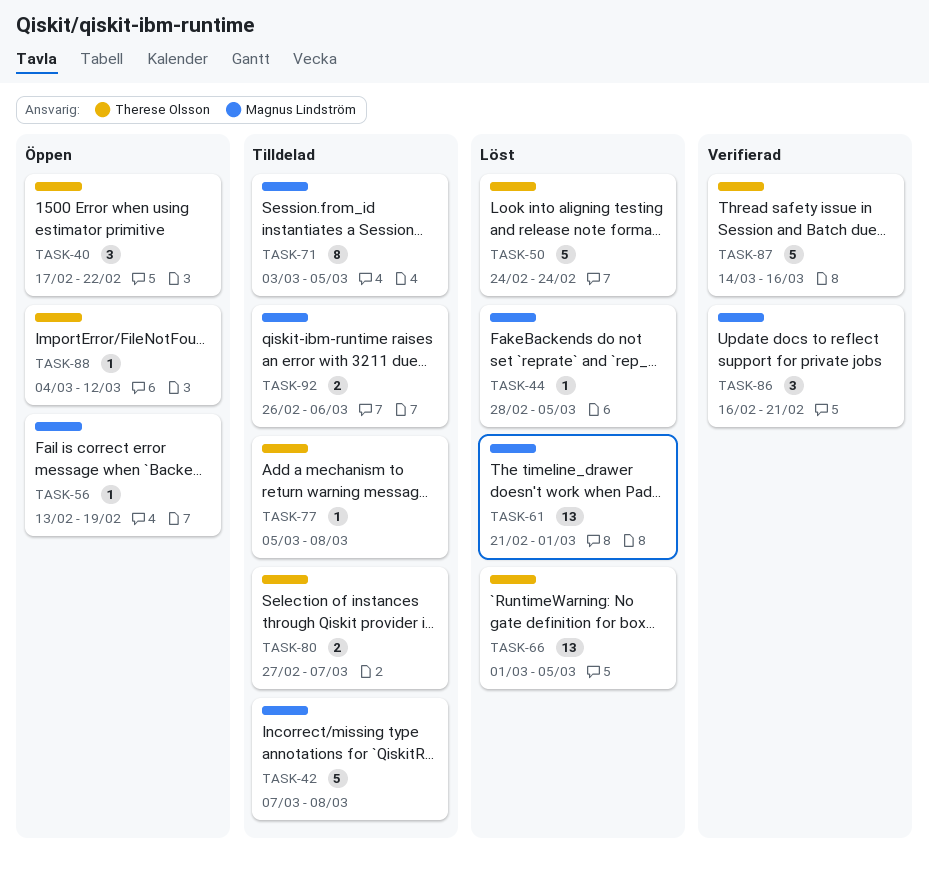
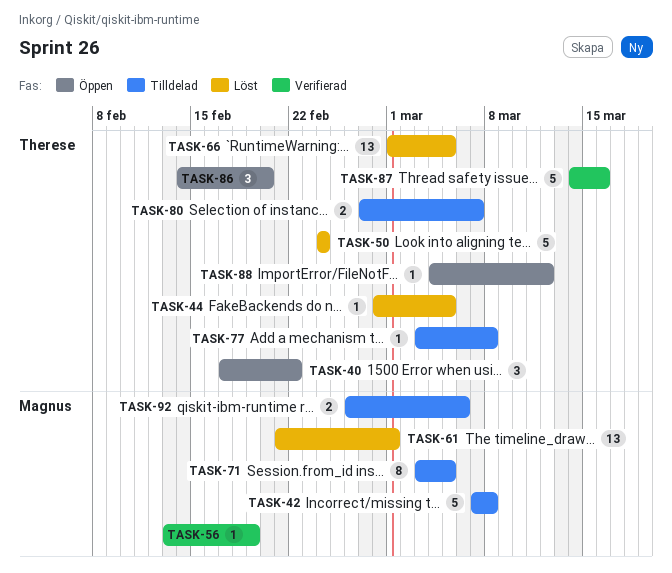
TASK-44, owner: Magnus Lindström -> Therese Olsson
TASK-56, status: Öppen -> Verifierad
TASK-77, start: Mar 5 -> Mar 3
TASK-86, status: Verifierad -> Öppen
TASK-86, owner: Magnus Lindström -> Therese Olsson
TASK-86, start: Feb 16 -> Feb 14
TASK-86, due: Feb 21 -> Feb 20

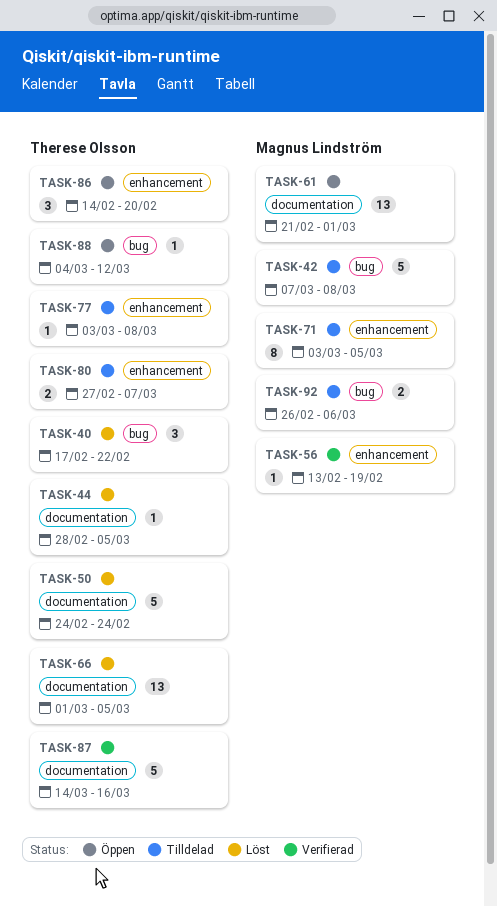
TASK-40, status: Öppen -> Löst
TASK-61, status: Löst -> Öppen

